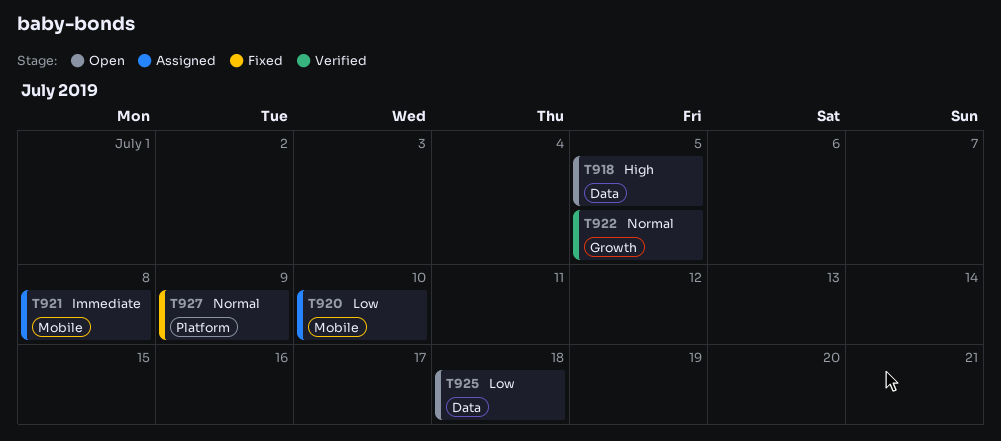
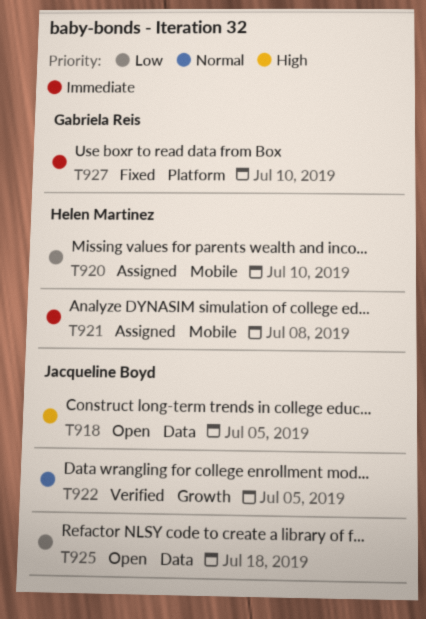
T927, priority: Normal -> Immediate
T927, due: Jul 9 -> Jul 10

